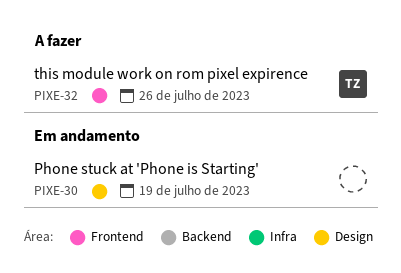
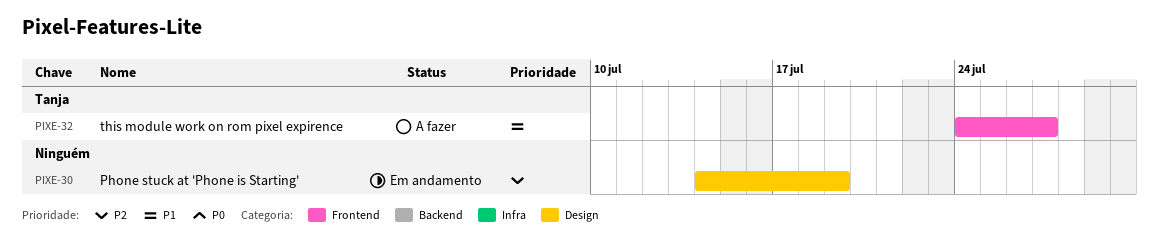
PIXE-32, due: Jul 26 -> Jul 27

